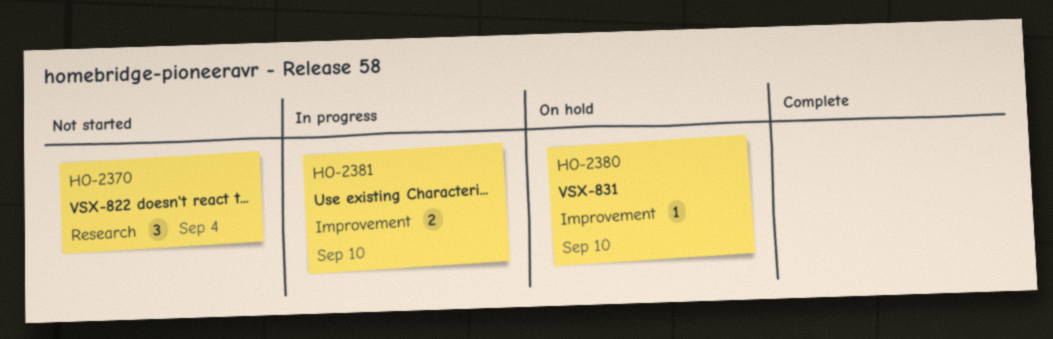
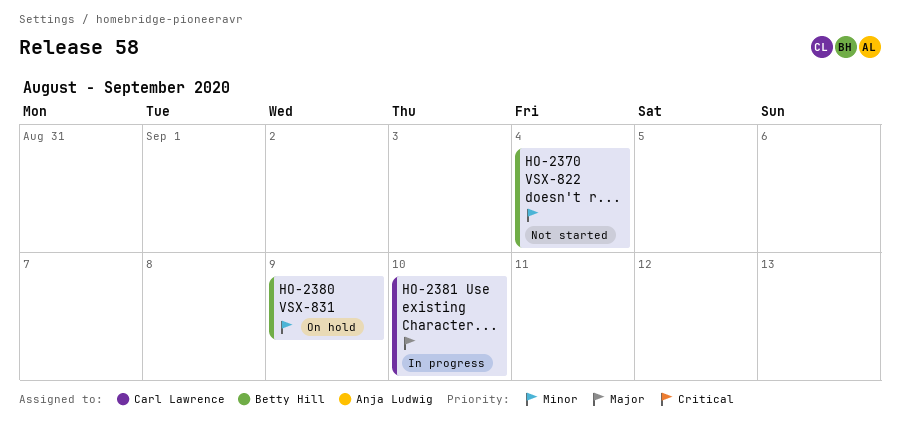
HO-2380, due: Sep 10 -> Sep 9

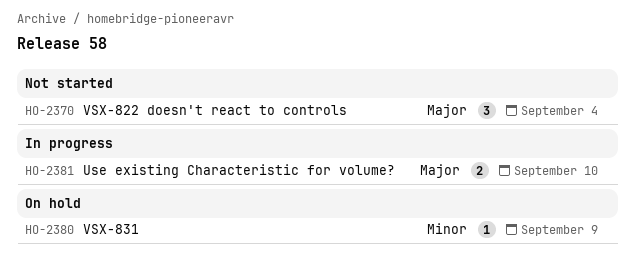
HO-2370, priority: Minor -> Major

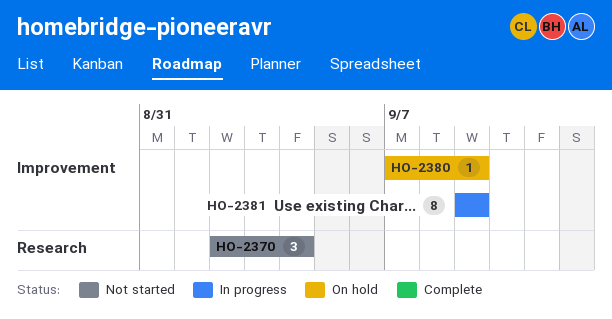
HO-2381, estimate: 2 -> 8
HO-2381, due: Sep 10 -> Sep 9

